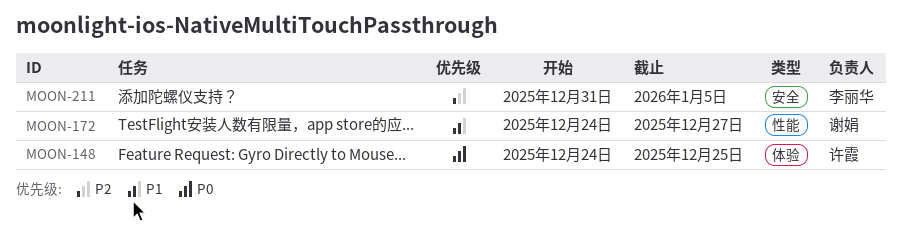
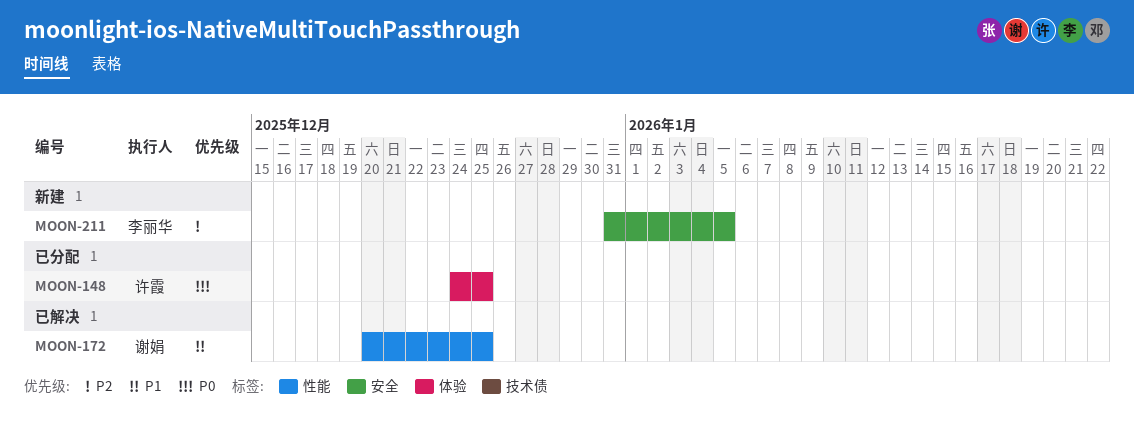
MOON-172, start: Dec 24 -> Dec 20
MOON-172, due: Dec 27 -> Dec 25

